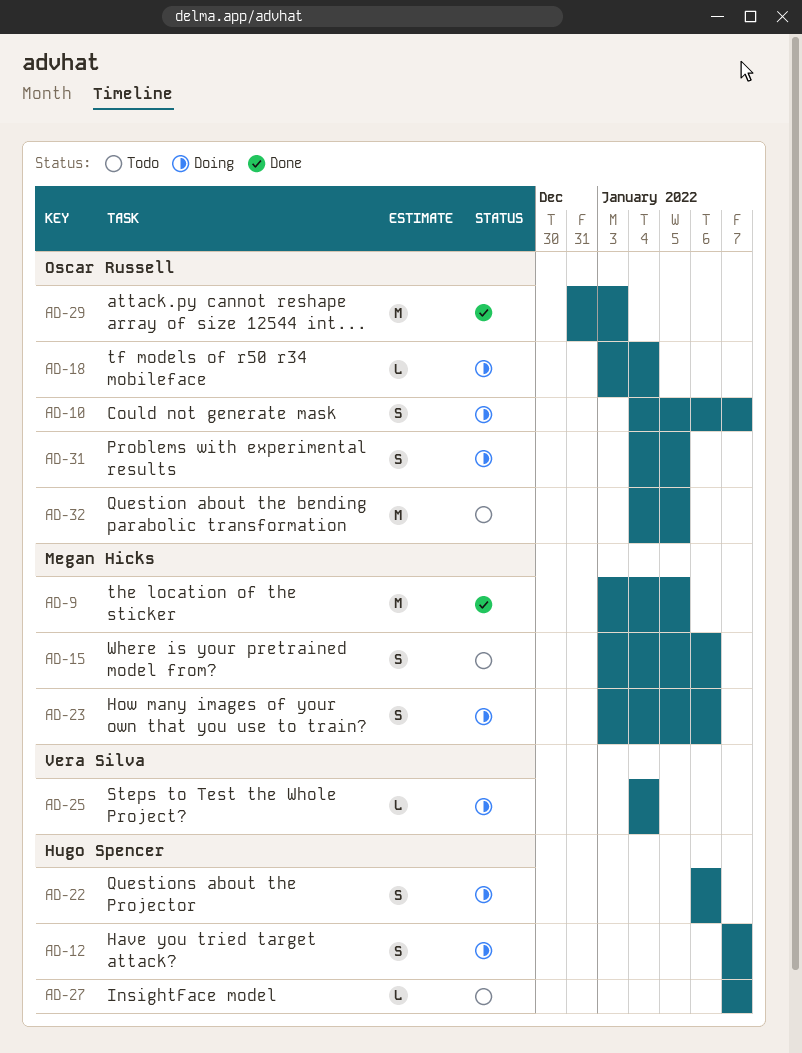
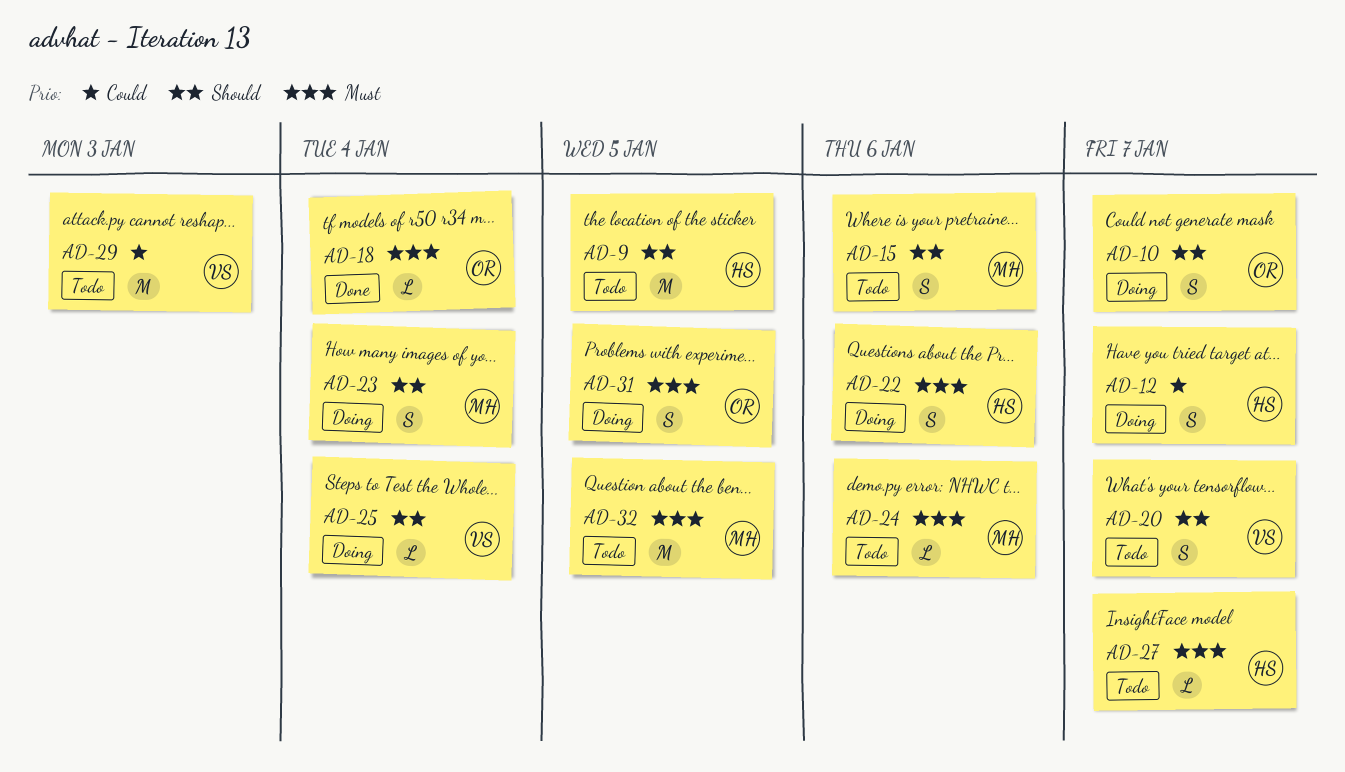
AD-9, status: Done -> Todo
AD-9, owner: Megan Hicks -> Hugo Spencer
AD-18, status: Doing -> Done
AD-20: none -> present
AD-23, due: Jan 6 -> Jan 4
AD-24: none -> present
AD-29, status: Done -> Todo
AD-29, owner: Oscar Russell -> Vera Silva
AD-32, owner: Oscar Russell -> Megan Hicks

